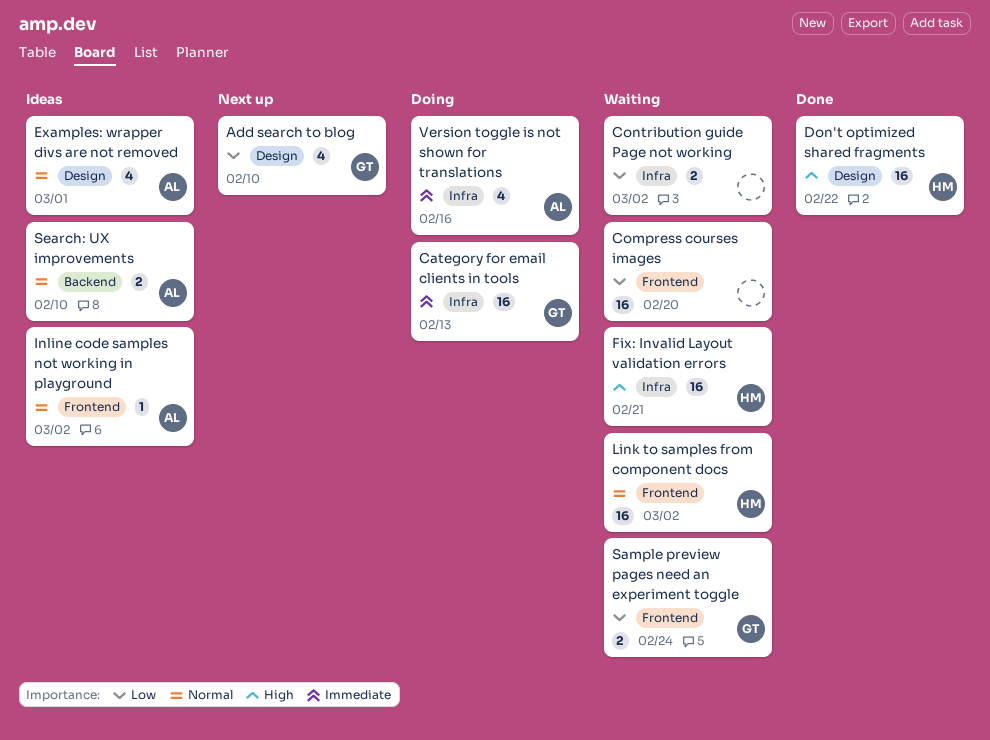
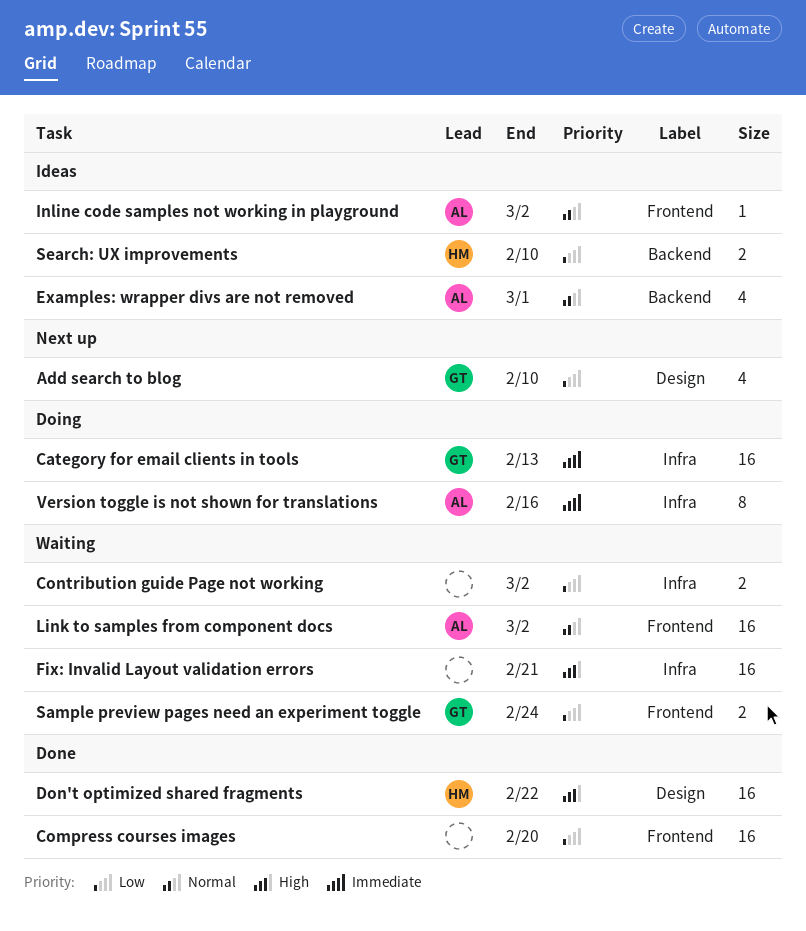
Compress courses images, status: Waiting -> Done
Examples: wrapper divs are not removed, label: Design -> Backend
Fix: Invalid Layout validation errors, owner: HM -> none
Link to samples from component docs, owner: HM -> AL
Search: UX improvements, owner: AL -> HM
Search: UX improvements, priority: Normal -> Low
Version toggle is not shown for translations, estimate: 4 -> 8

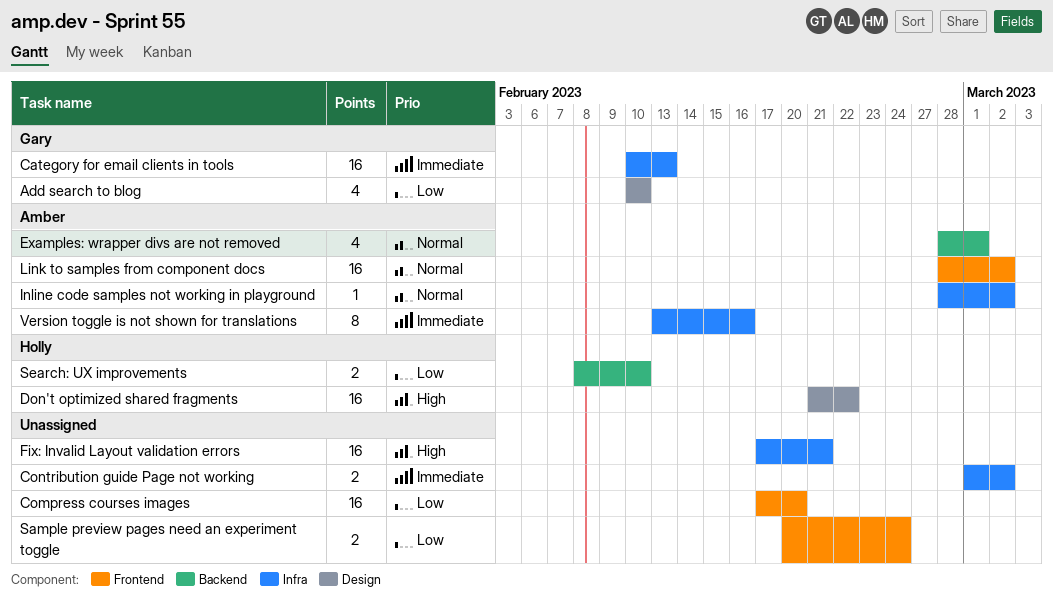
Contribution guide Page not working, priority: Low -> Immediate
Inline code samples not working in playground, label: Frontend -> Infra
Sample preview pages need an experiment toggle, owner: Gary -> none

